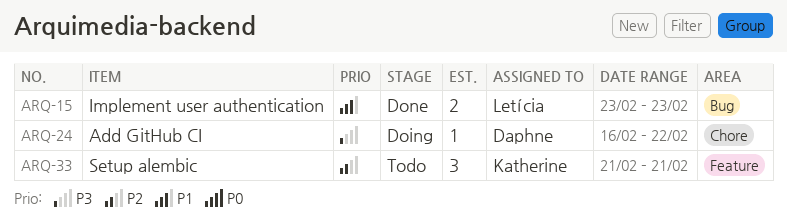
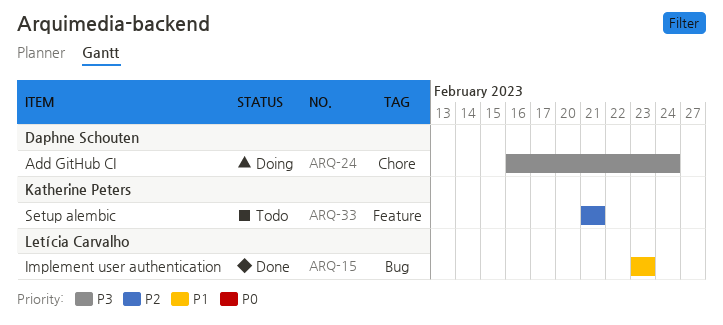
ARQ-24, due: Feb 22 -> Feb 24

